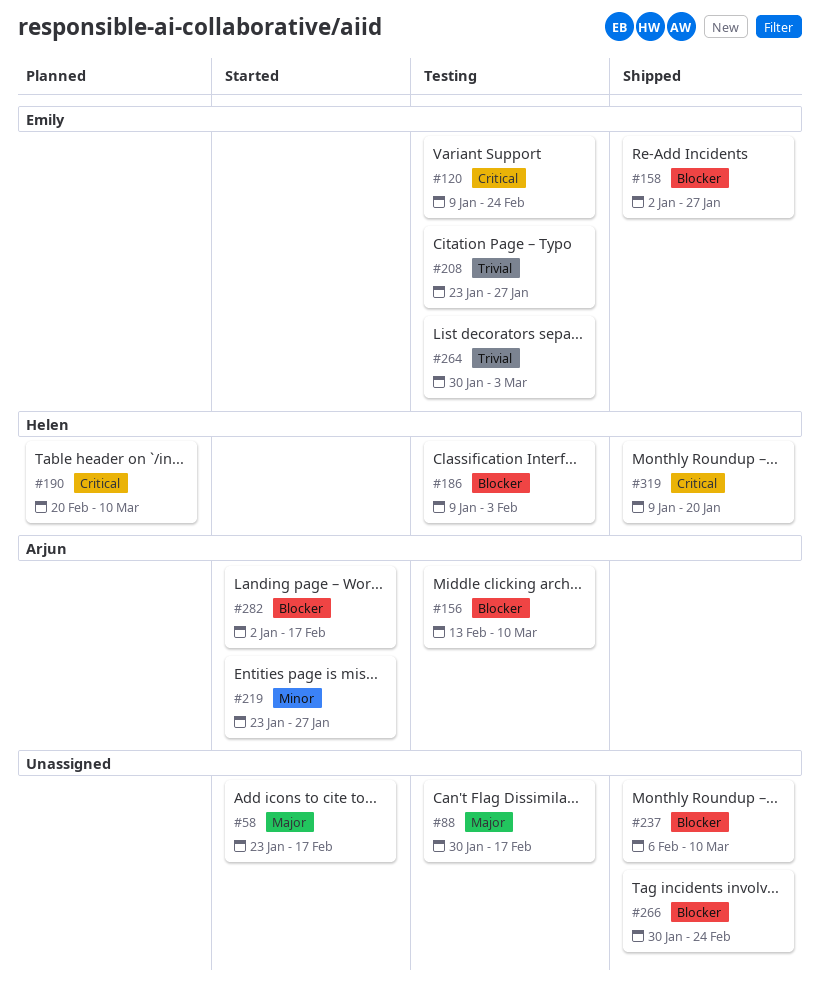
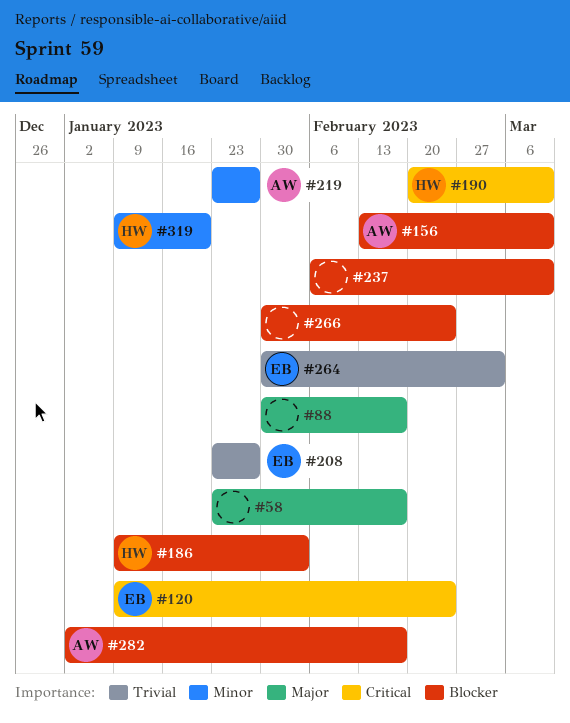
#158: present -> none
#319, priority: Critical -> Minor

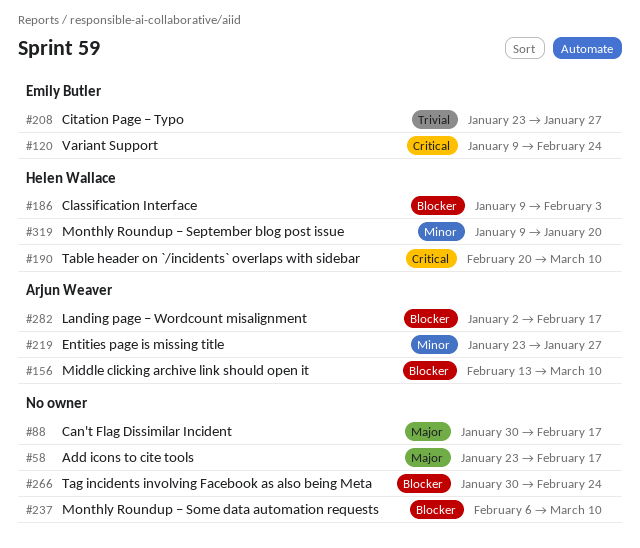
#264: present -> none

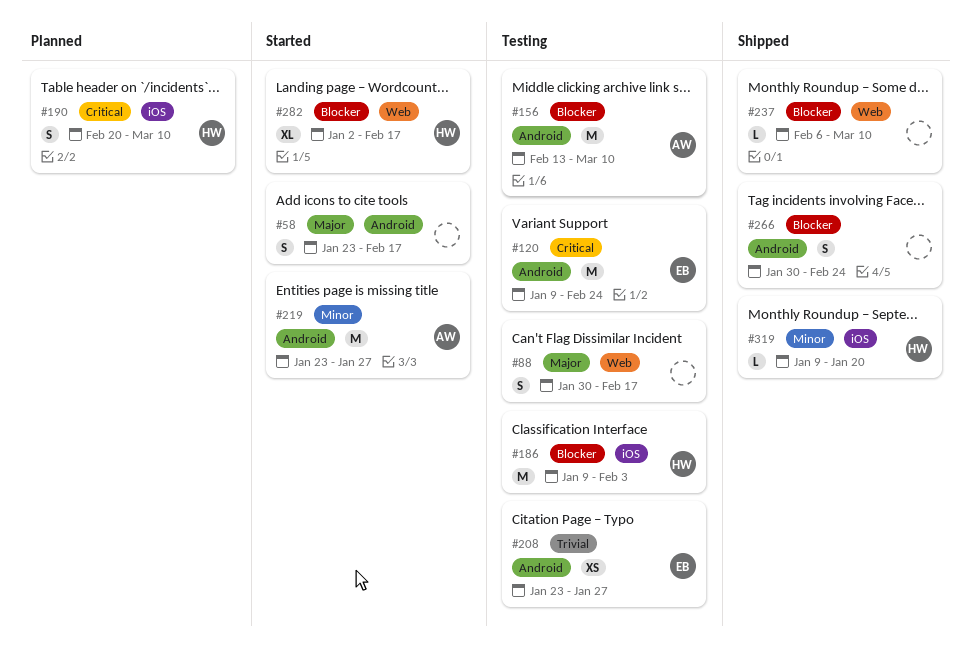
#282, owner: Arjun Weaver -> Helen Wallace

